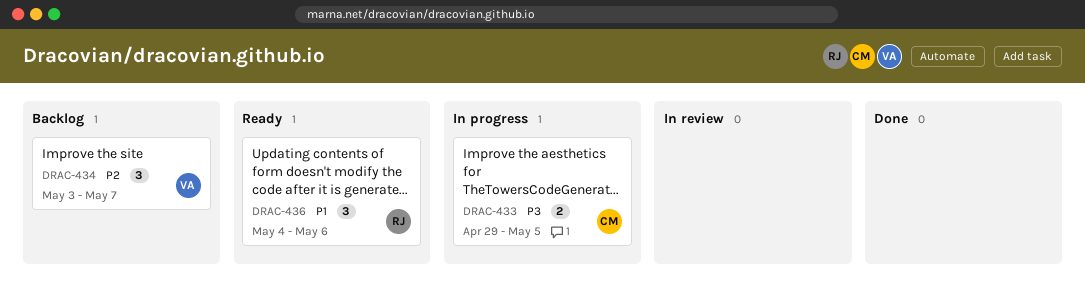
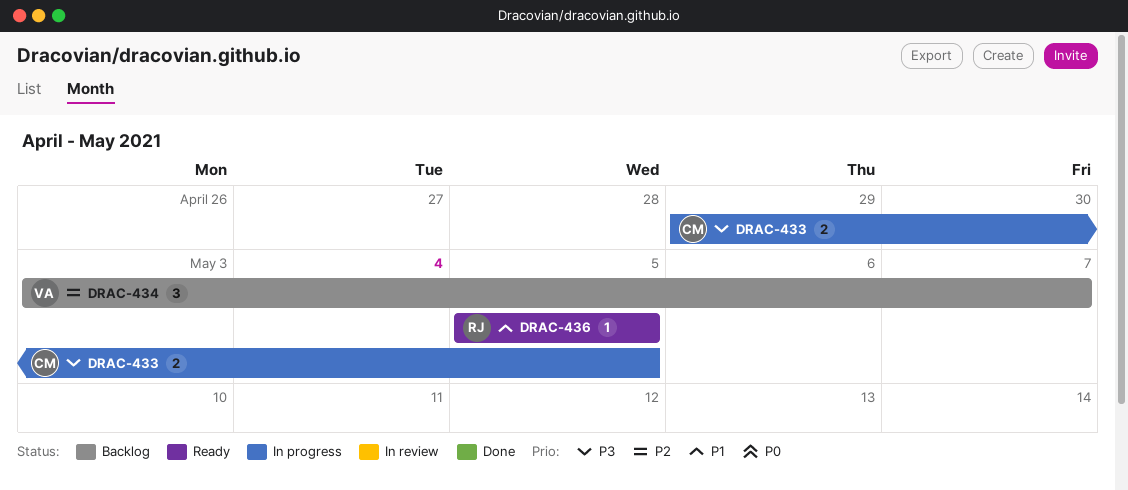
DRAC-436, estimate: 3 -> 1
DRAC-436, start: May 4 -> May 5
DRAC-436, due: May 6 -> May 5

